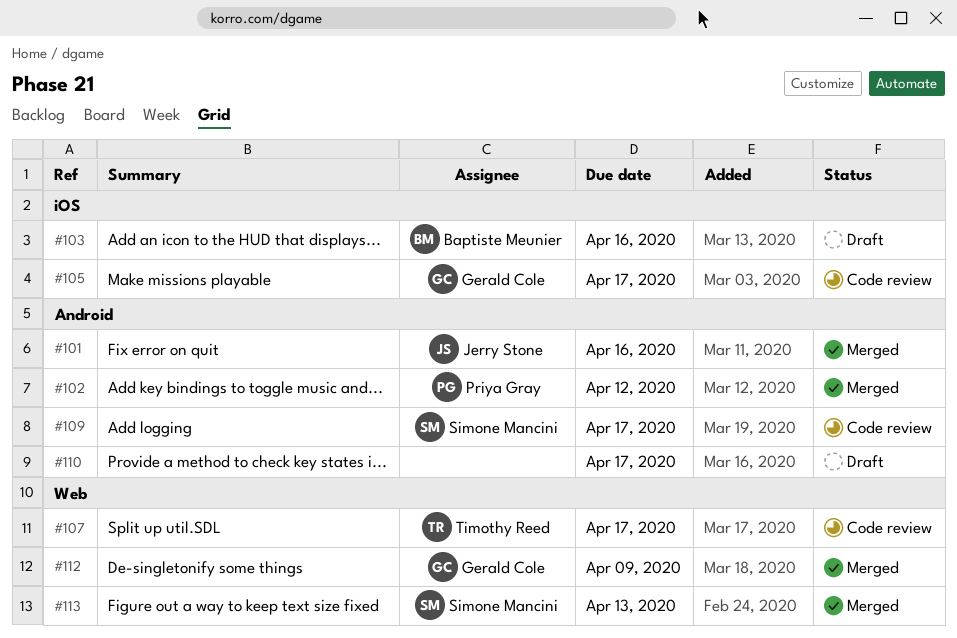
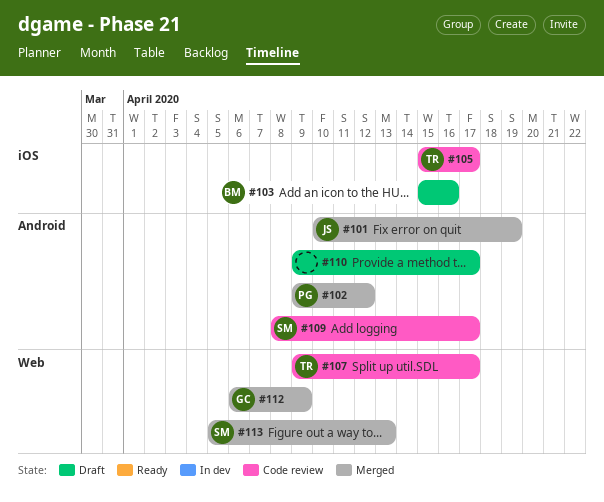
#101, due: Apr 16 -> Apr 19
#105, owner: Gerald Cole -> Timothy Reed

